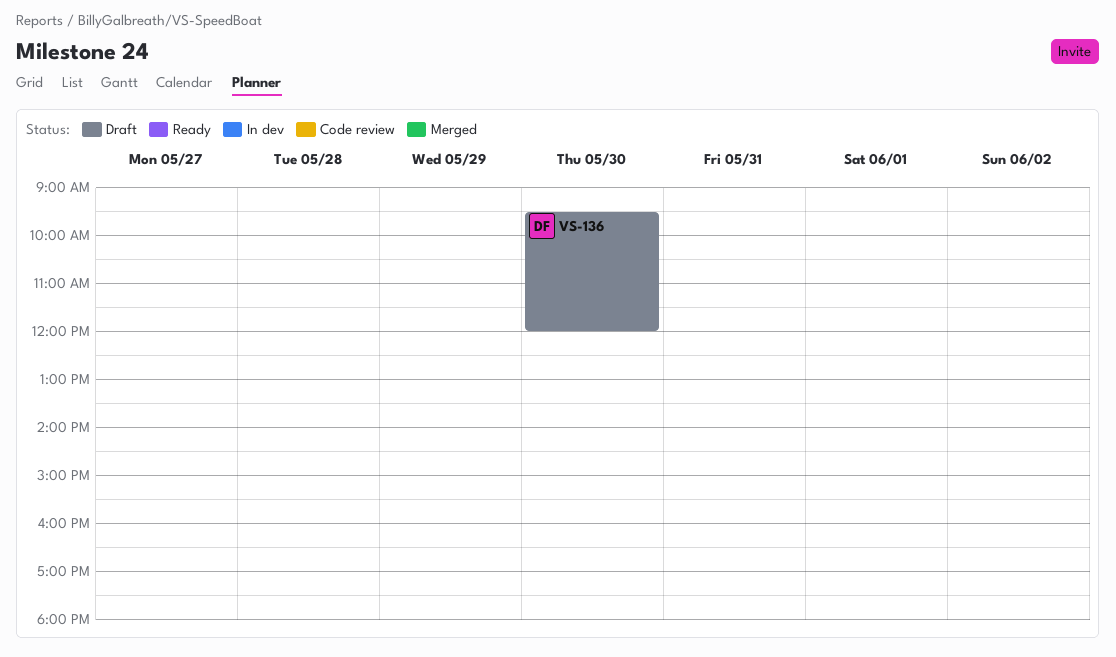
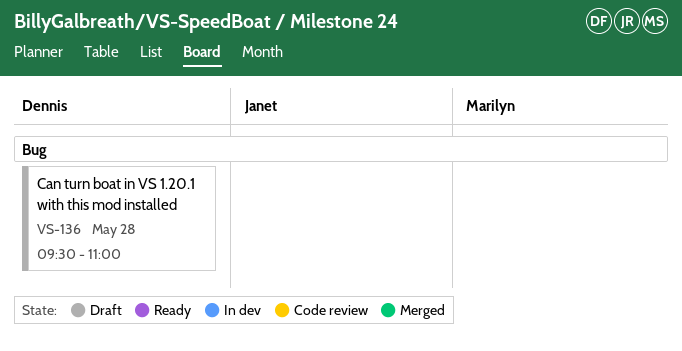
VS-136, day: May 30 -> May 28
VS-136, ends: 12:00 -> 11:00

